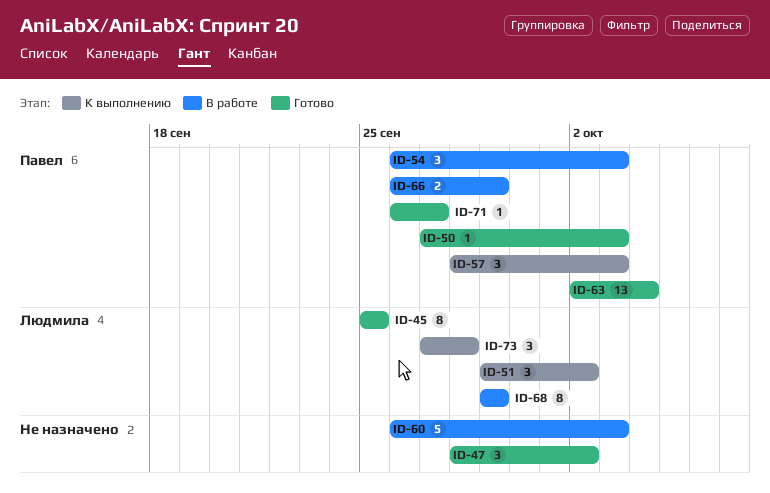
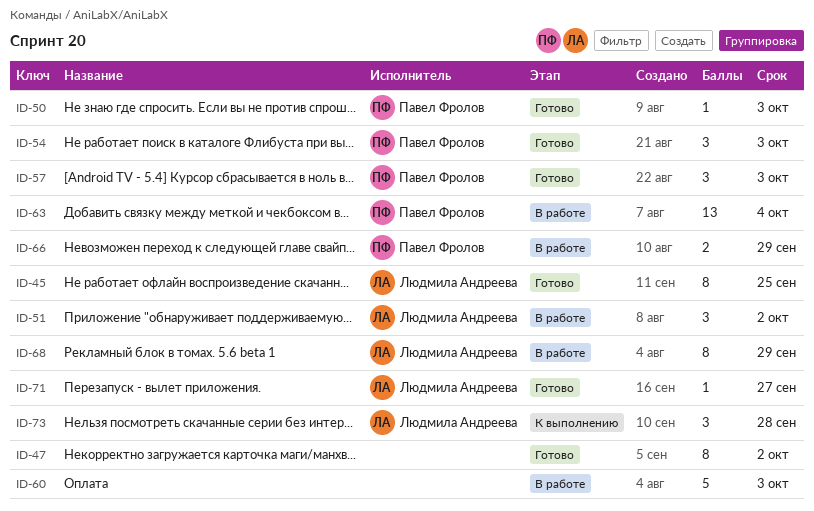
ID-47, estimate: 3 -> 8
ID-51, status: К выполнению -> В работе
ID-54, status: В работе -> Готово
ID-57, status: К выполнению -> Готово
ID-63, status: Готово -> В работе
ID-71, owner: Павел Фролов -> Людмила Андреева

